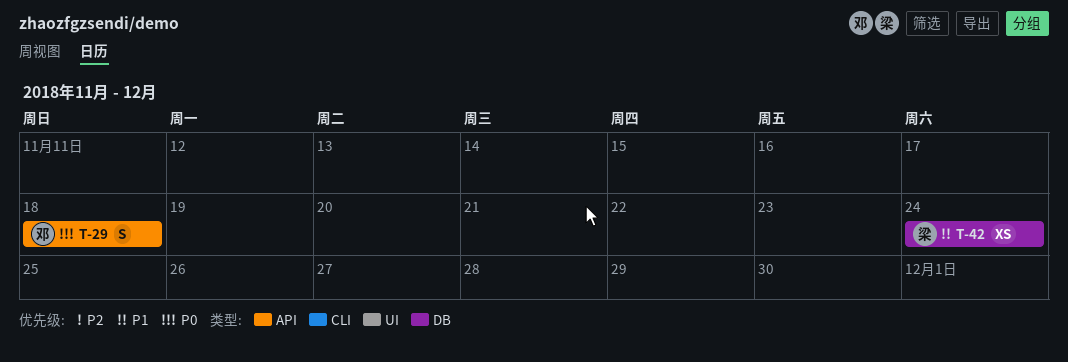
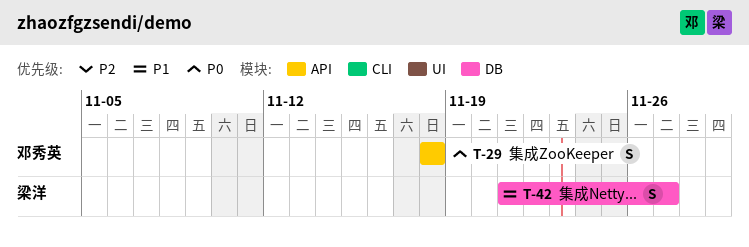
T-42, estimate: XS -> S
T-42, start: Nov 24 -> Nov 21
T-42, due: Nov 24 -> Nov 27

